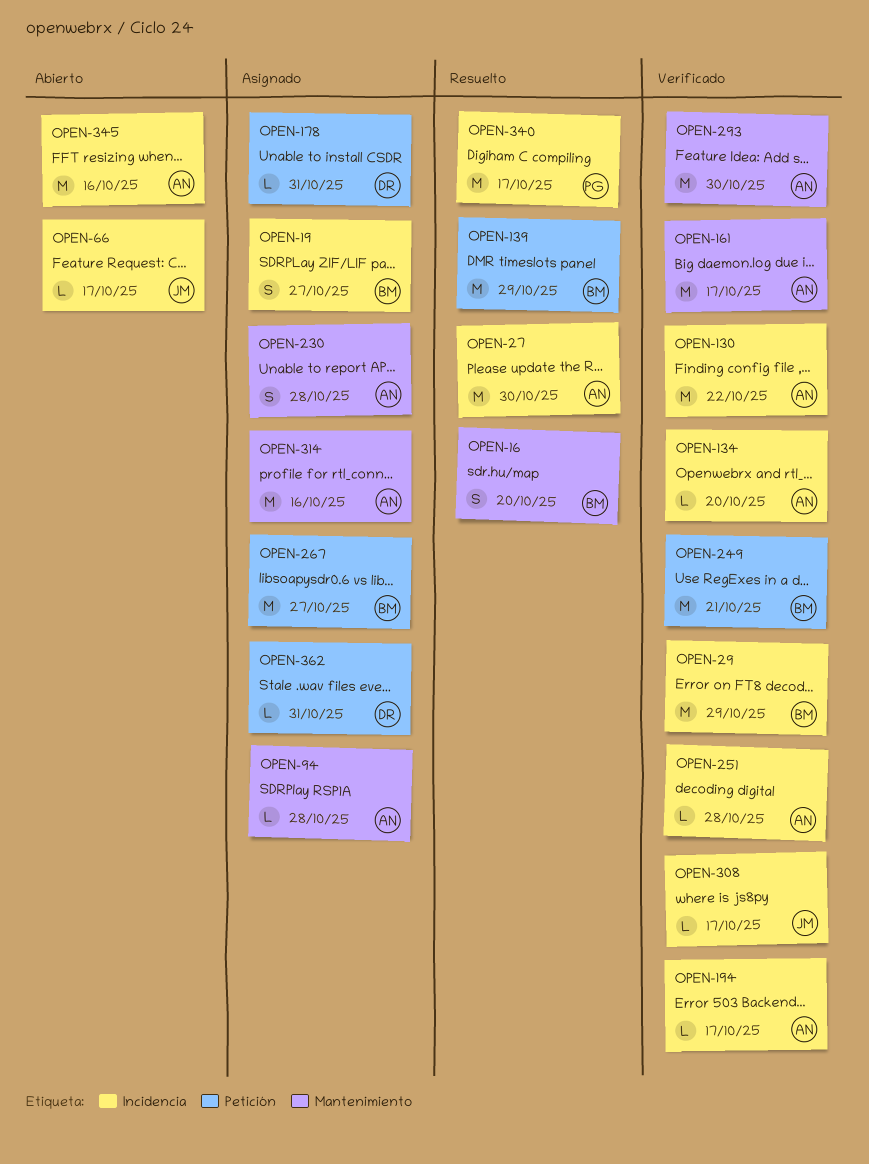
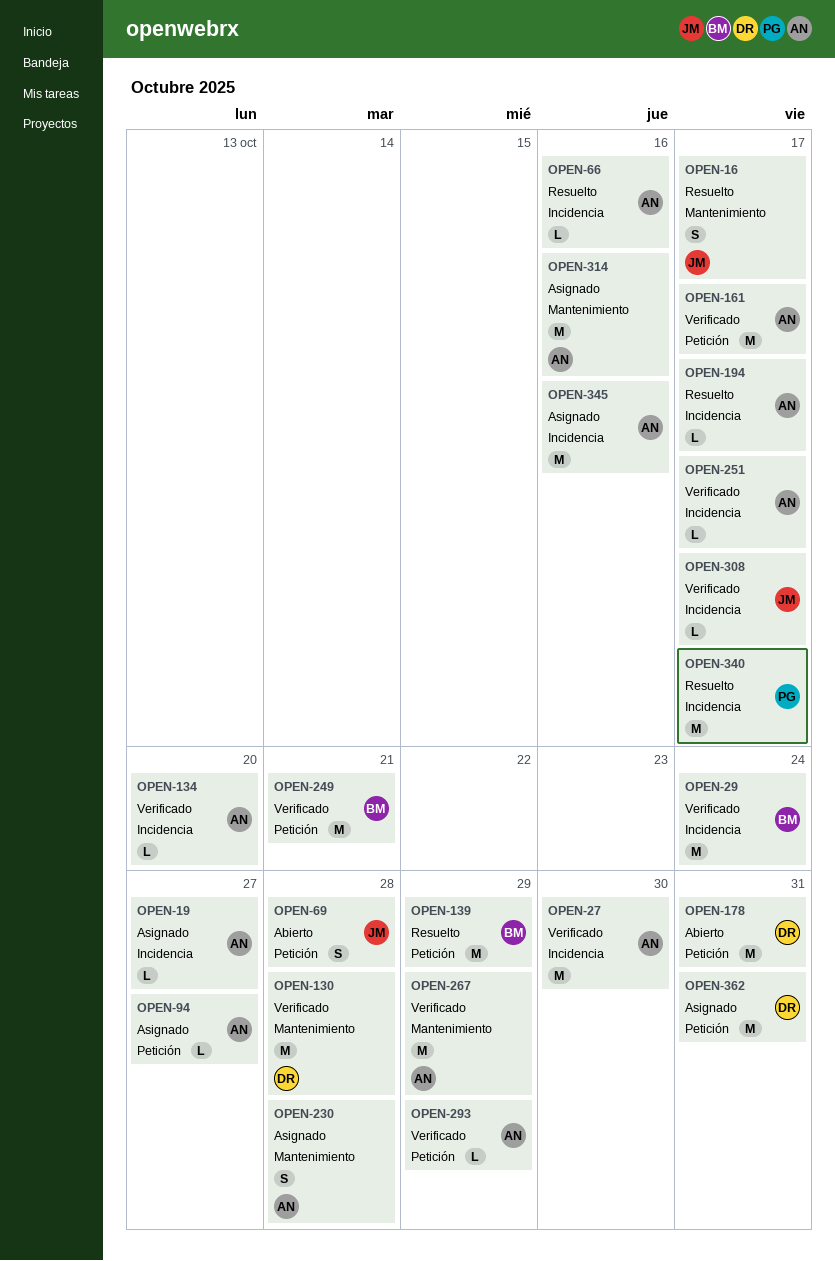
OPEN-16, owner: BM -> JM
OPEN-16, due: Oct 20 -> Oct 17
OPEN-19, owner: BM -> AN
OPEN-19, estimate: S -> L
OPEN-27, status: Resuelto -> Verificado
OPEN-29, due: Oct 29 -> Oct 24
OPEN-66, status: Abierto -> Resuelto
OPEN-66, owner: JM -> AN
OPEN-66, due: Oct 17 -> Oct 16
OPEN-69: none -> present
OPEN-94, label: Mantenimiento -> Petición
OPEN-94, due: Oct 28 -> Oct 27
OPEN-130, owner: AN -> DR
OPEN-130, label: Incidencia -> Mantenimiento
OPEN-130, due: Oct 22 -> Oct 28
OPEN-161, label: Mantenimiento -> Petición
OPEN-178, status: Asignado -> Abierto
OPEN-178, estimate: L -> M
OPEN-194, status: Verificado -> Resuelto
OPEN-251, due: Oct 28 -> Oct 17
OPEN-267, status: Asignado -> Verificado
OPEN-267, owner: BM -> AN
OPEN-267, label: Petición -> Mantenimiento
OPEN-267, due: Oct 27 -> Oct 29
OPEN-293, label: Mantenimiento -> Petición
OPEN-293, estimate: M -> L
OPEN-293, due: Oct 30 -> Oct 29
OPEN-345, status: Abierto -> Asignado
OPEN-362, estimate: L -> M

